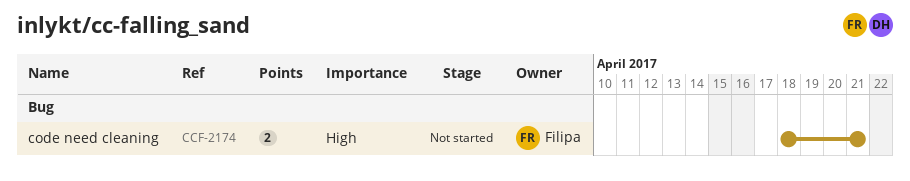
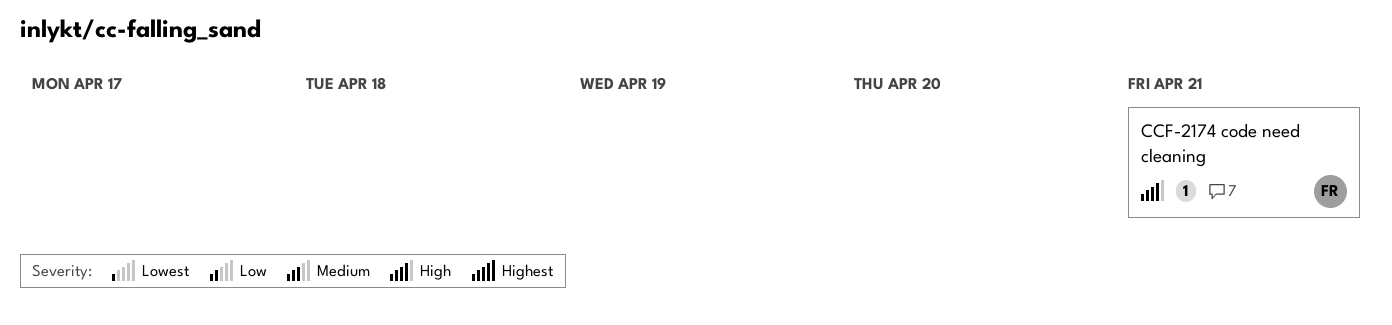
CCF-2174, estimate: 2 -> 1

